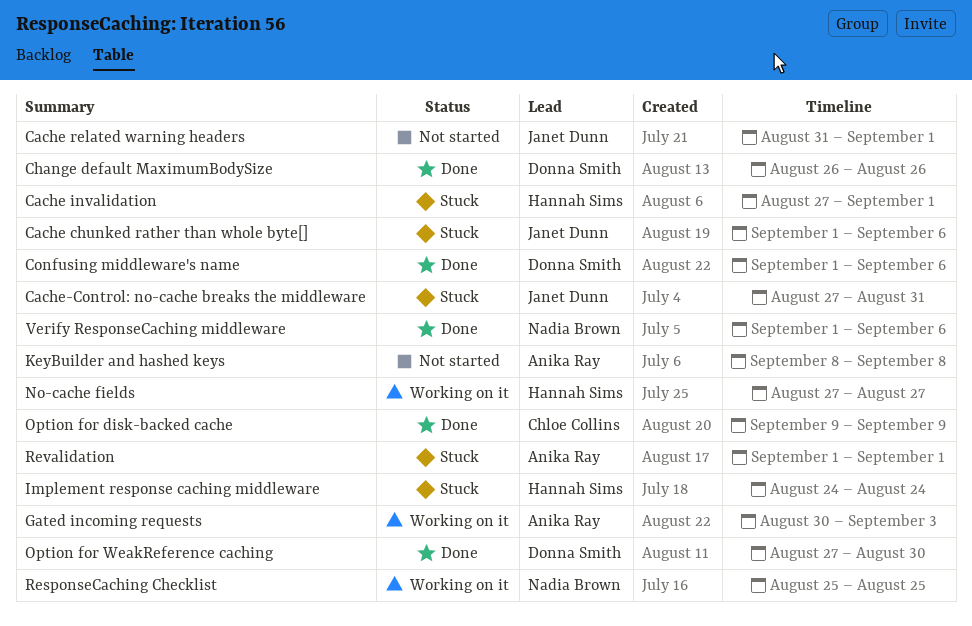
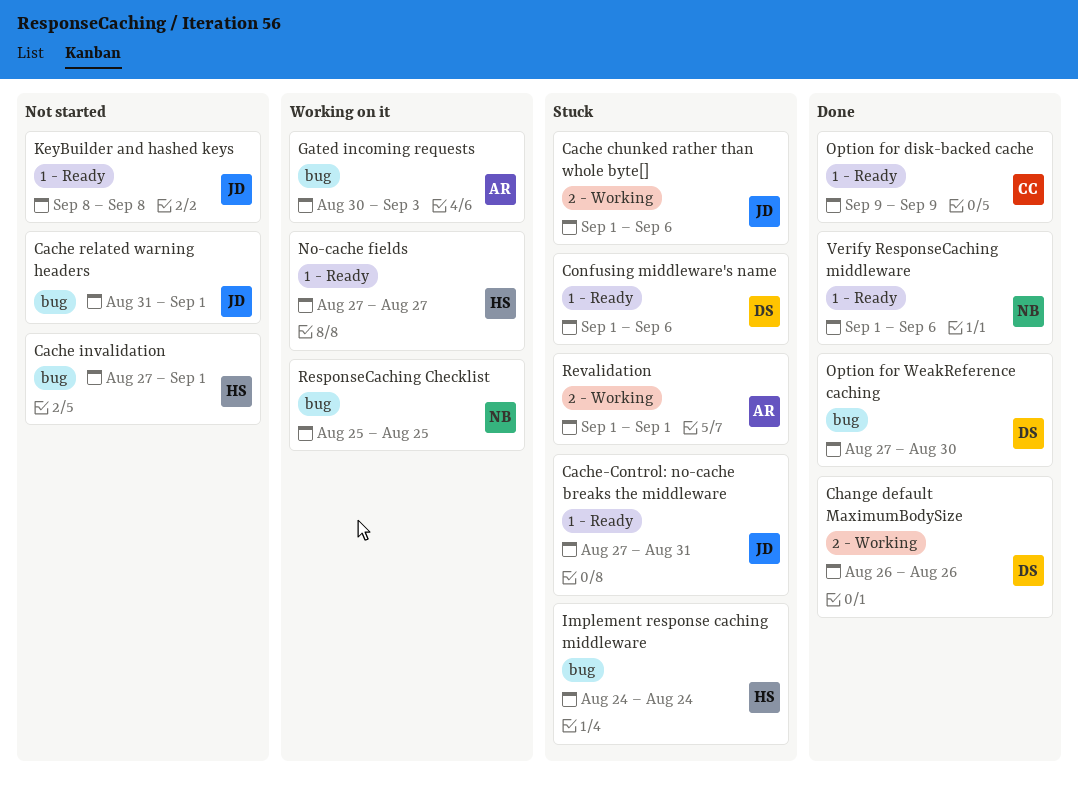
Cache invalidation, status: Stuck -> Not started
Confusing middleware's name, status: Done -> Stuck
KeyBuilder and hashed keys, owner: Anika Ray -> Janet Dunn

